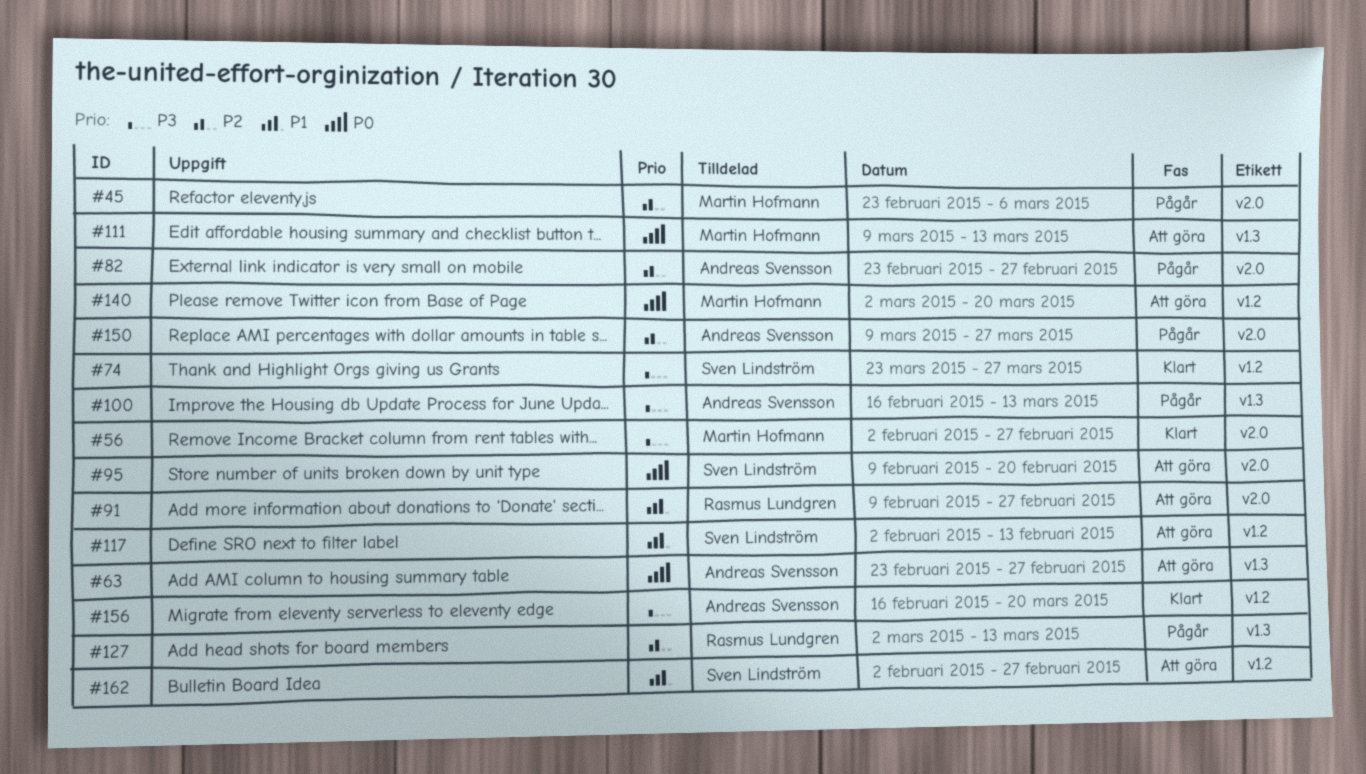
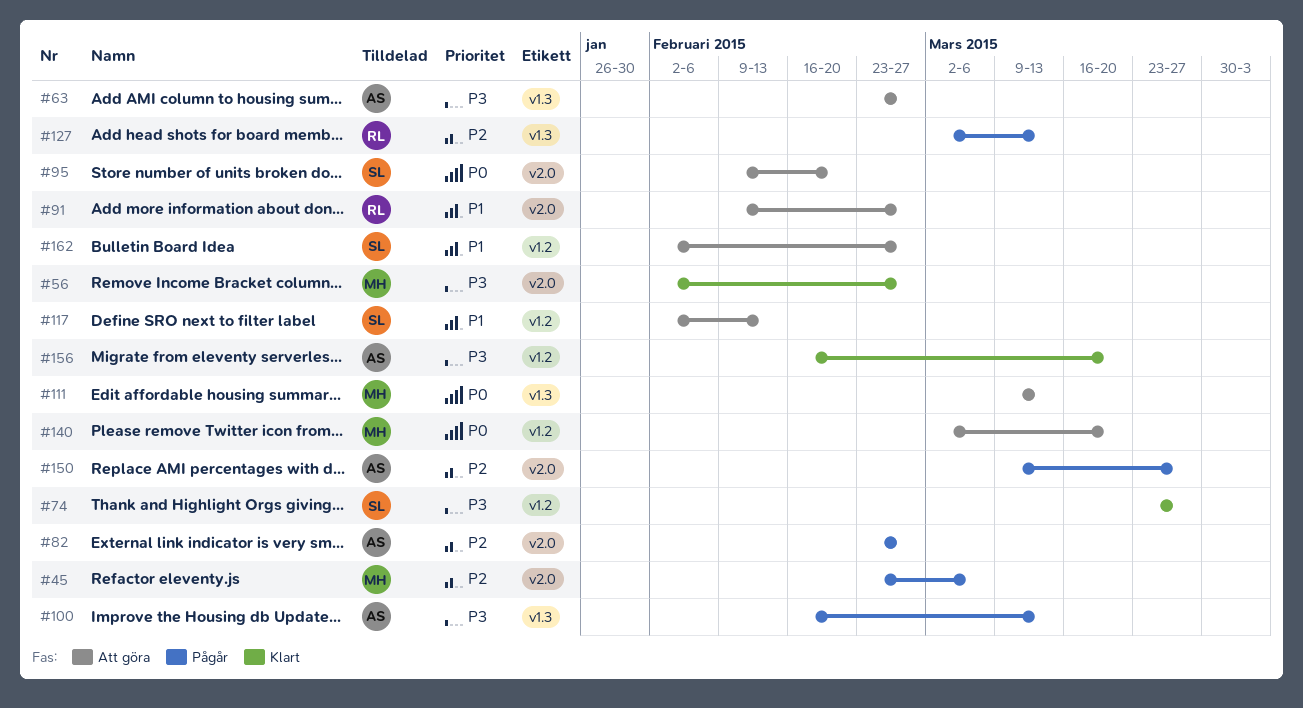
#63, priority: P0 -> P3

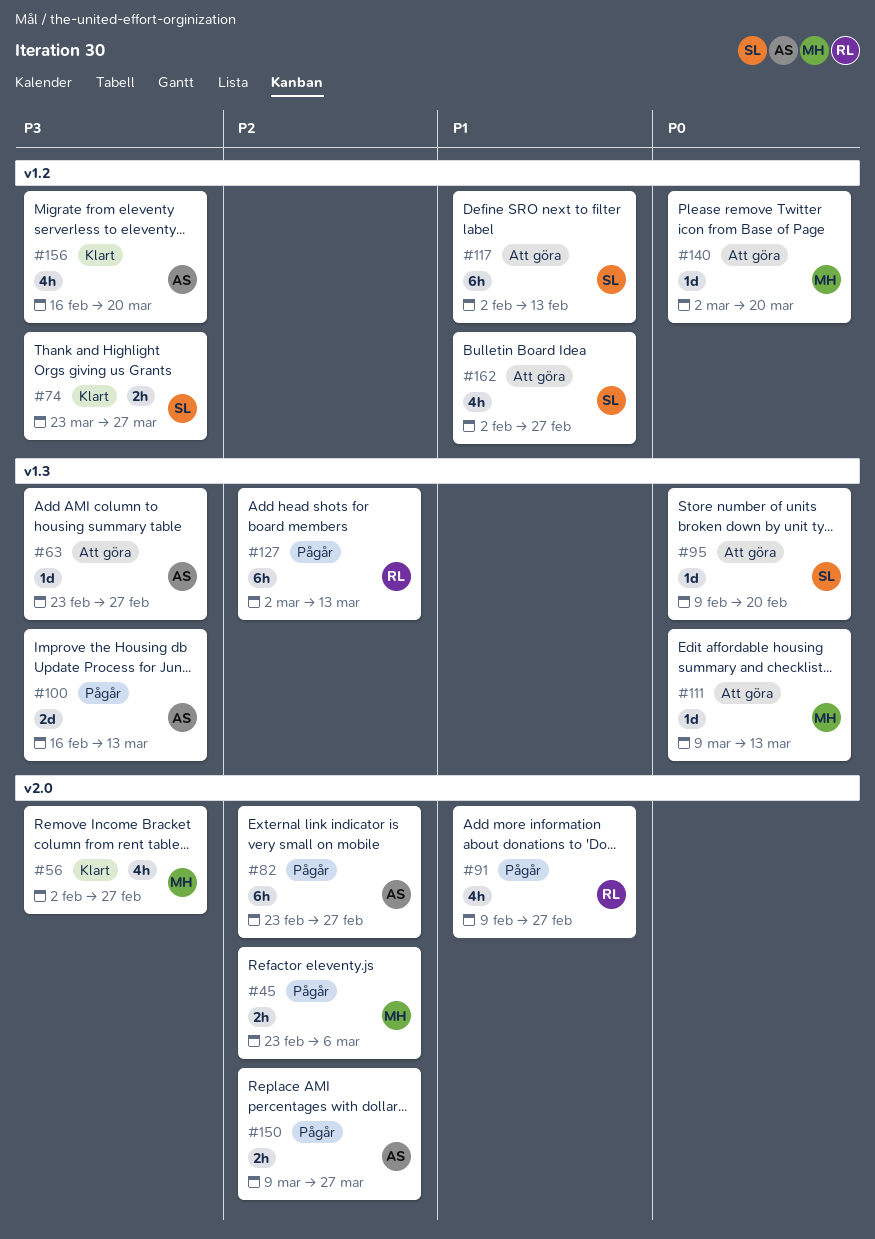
#91, status: Att göra -> Pågår
#95, label: v2.0 -> v1.3

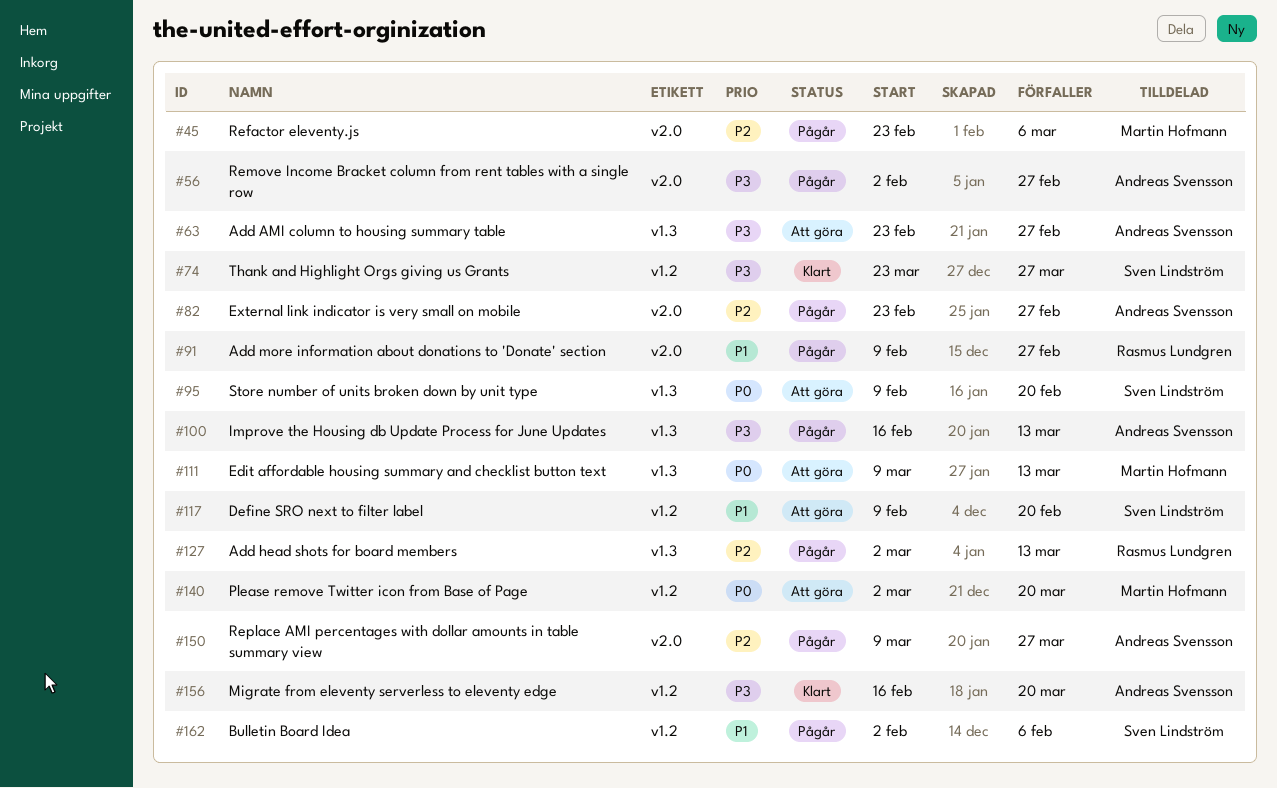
#56, status: Klart -> Pågår
#56, owner: Martin Hofmann -> Andreas Svensson
#117, start: Feb 2 -> Feb 9
#117, due: Feb 13 -> Feb 20
#162, status: Att göra -> Pågår
#162, due: Feb 27 -> Feb 6

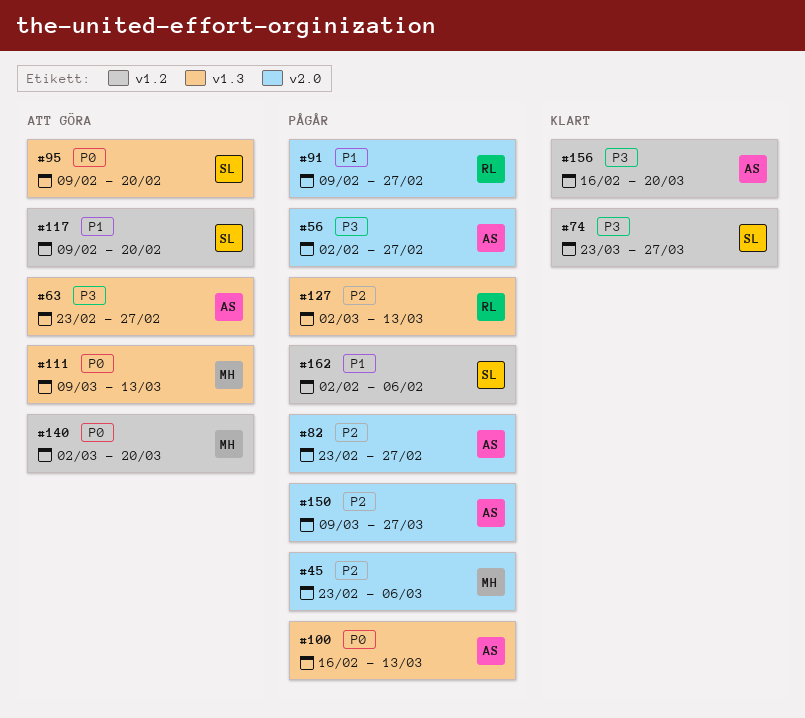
#100, priority: P3 -> P0

